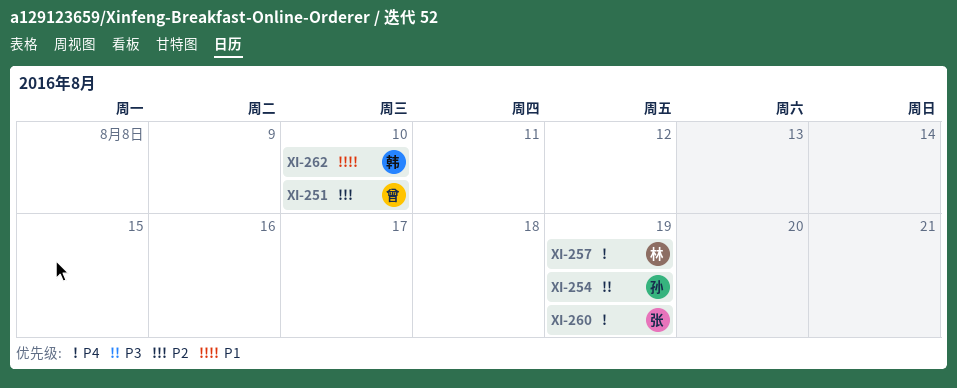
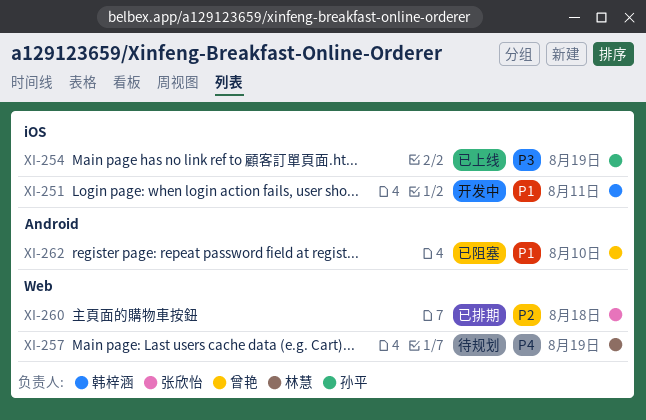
XI-251, owner: 曾艳 -> 韩梓涵
XI-251, priority: P2 -> P1
XI-251, due: Aug 10 -> Aug 11
XI-260, priority: P4 -> P2
XI-260, due: Aug 19 -> Aug 18
XI-262, owner: 韩梓涵 -> 曾艳

